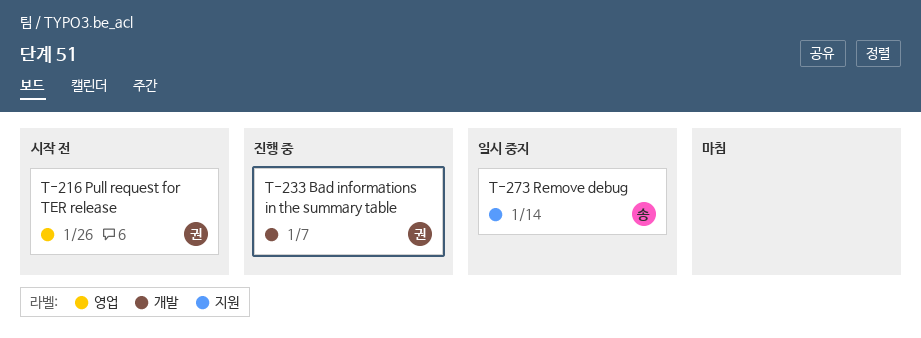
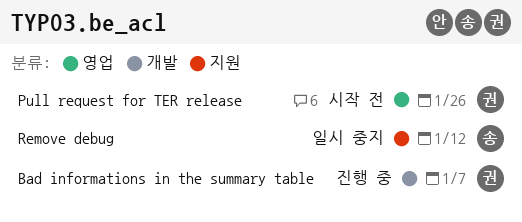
Remove debug, due: Jan 14 -> Jan 12

